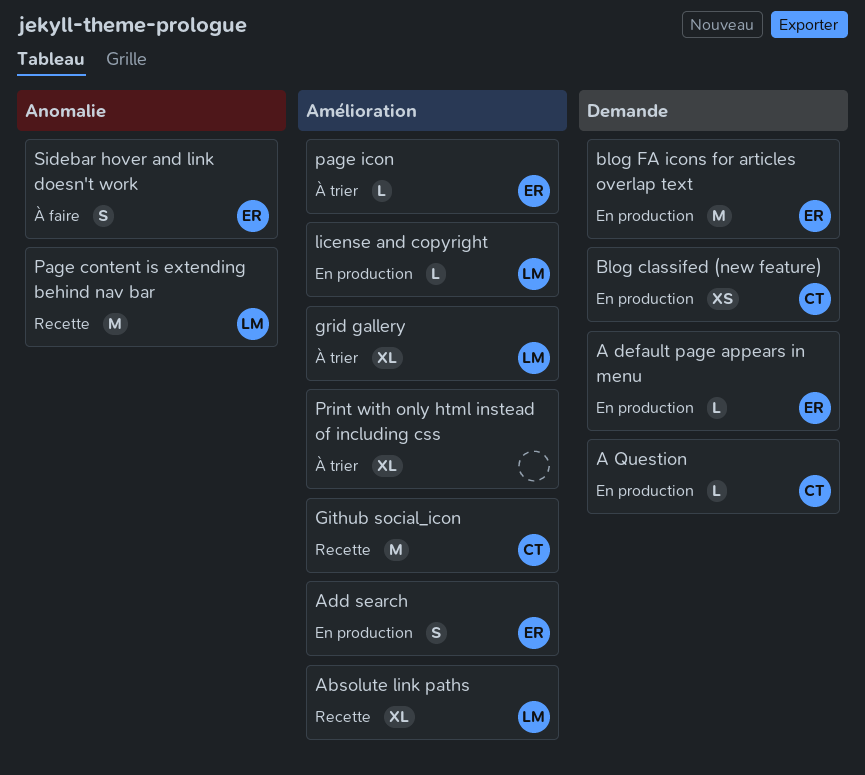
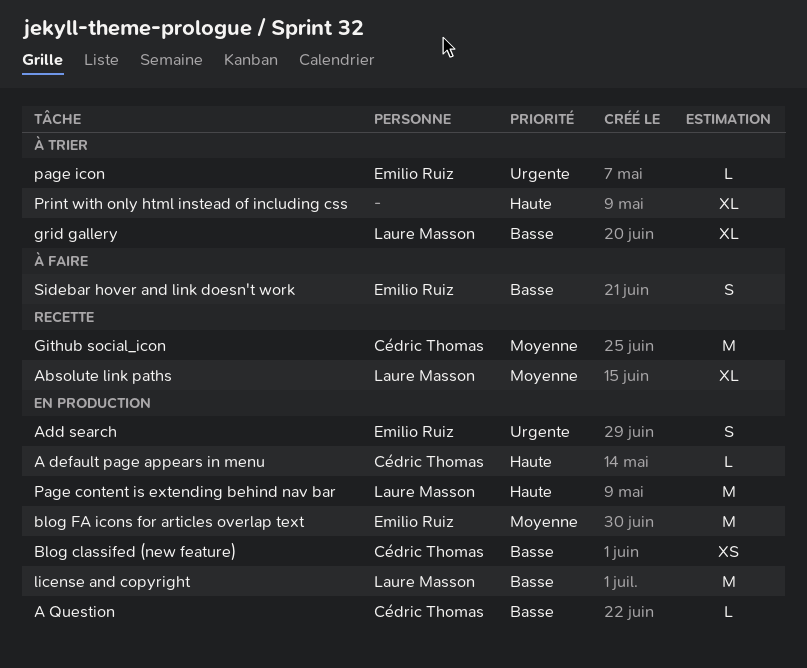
A default page appears in menu, owner: Emilio Ruiz -> Cédric Thomas
license and copyright, estimate: L -> M
Page content is extending behind nav bar, status: Recette -> En production

